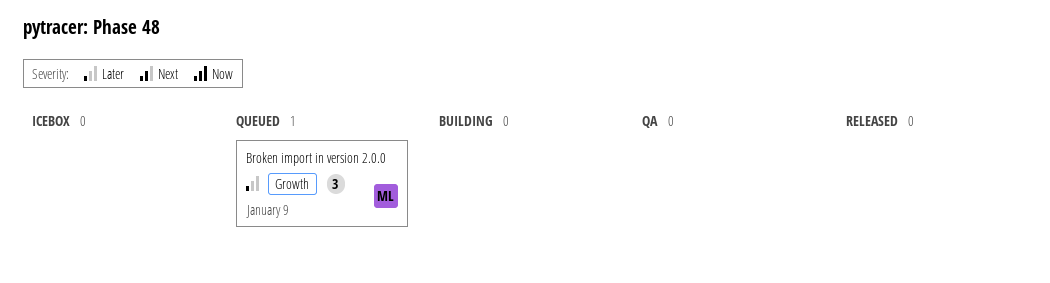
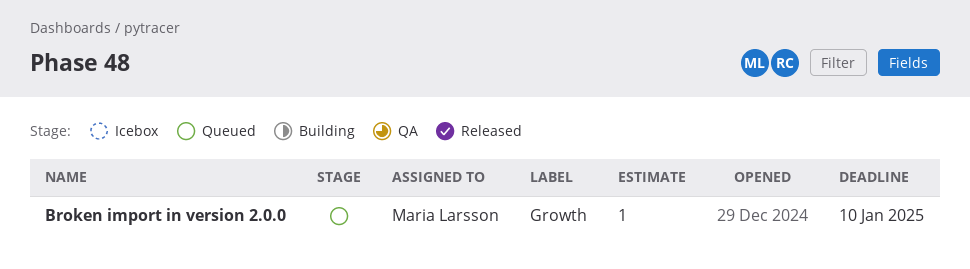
Broken import in version 2.0.0, estimate: 3 -> 1
Broken import in version 2.0.0, due: Jan 9 -> Jan 10

